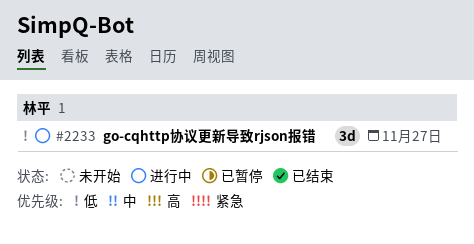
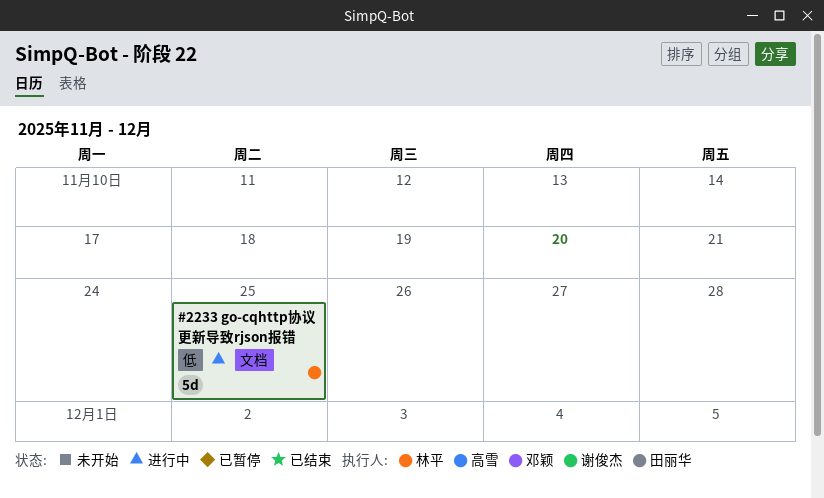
#2233, estimate: 3d -> 5d
#2233, due: Nov 27 -> Nov 25

